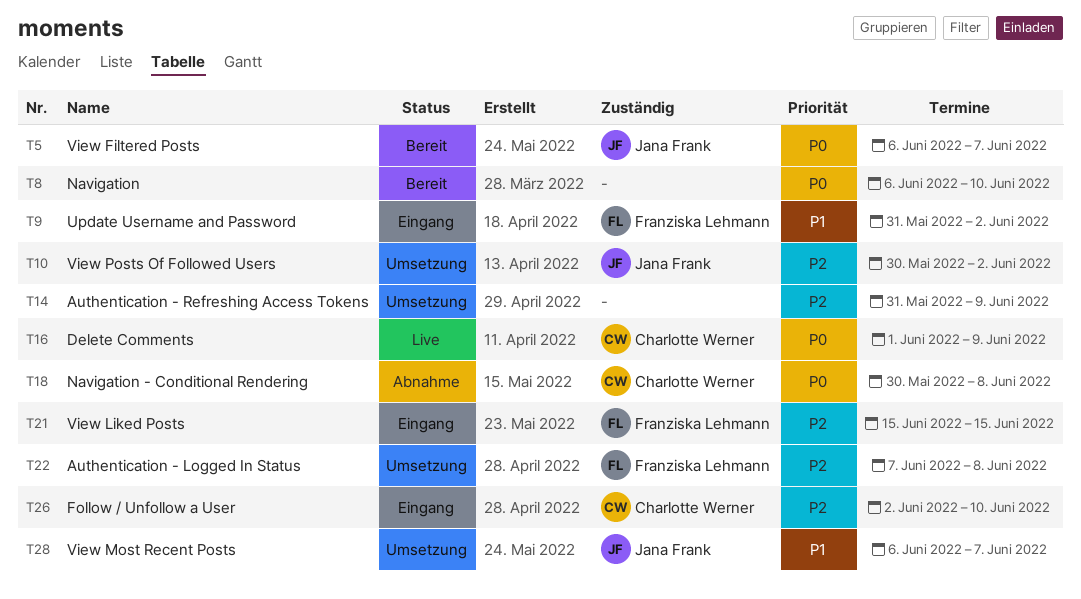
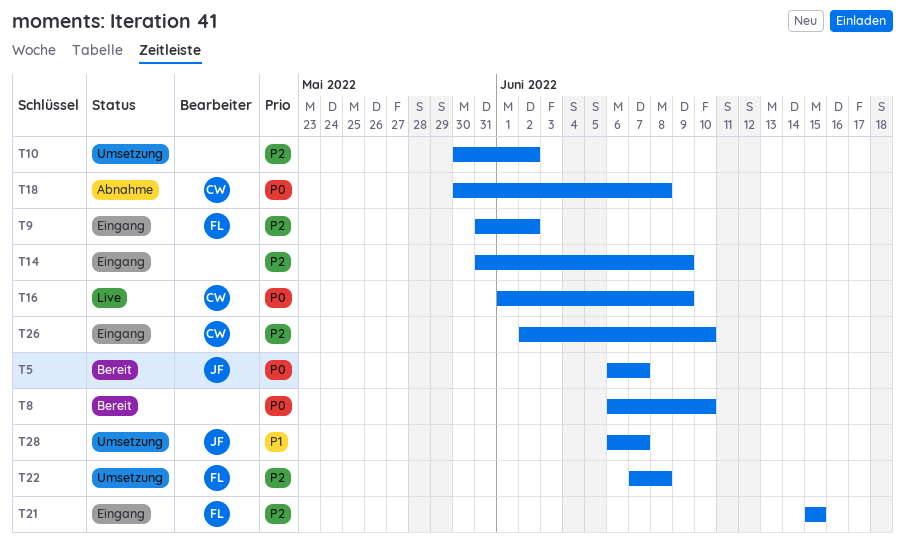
T9, priority: P1 -> P2
T10, owner: Jana Frank -> none
T14, status: Umsetzung -> Eingang

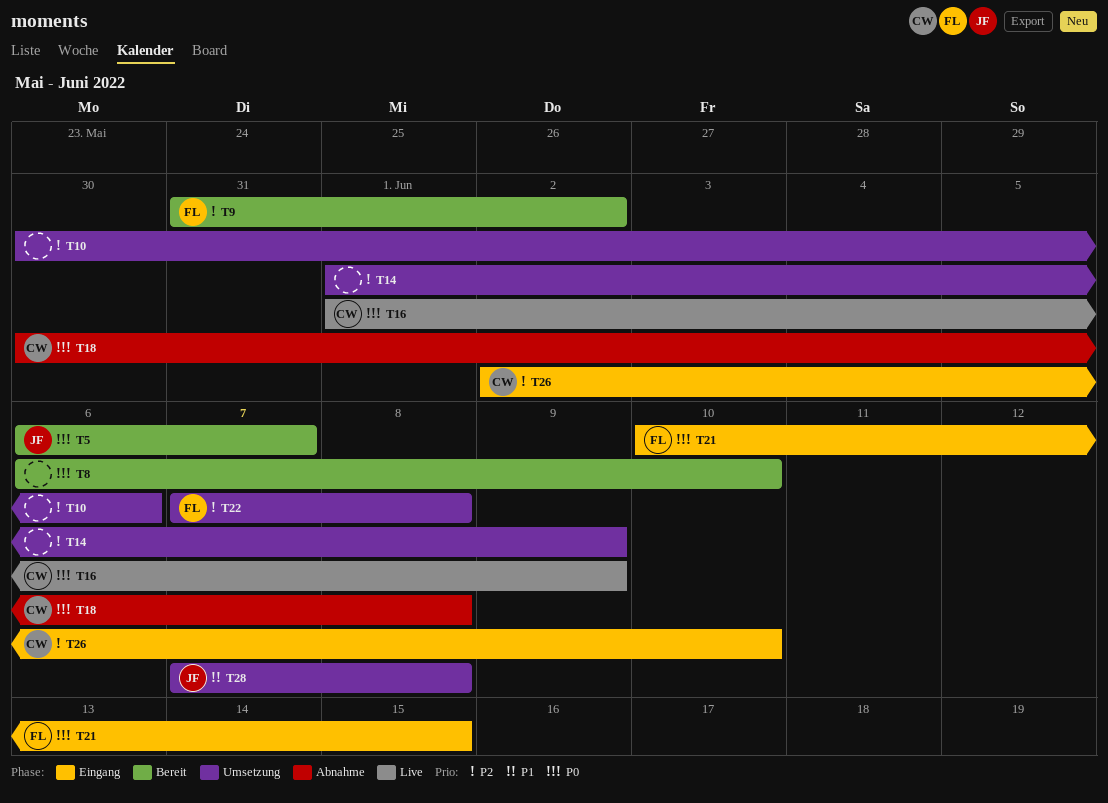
T9, status: Eingang -> Bereit
T10, due: Jun 2 -> Jun 6
T14, status: Eingang -> Umsetzung
T14, start: May 31 -> Jun 1
T21, priority: P2 -> P0
T21, start: Jun 15 -> Jun 10
T28, start: Jun 6 -> Jun 7
T28, due: Jun 7 -> Jun 8

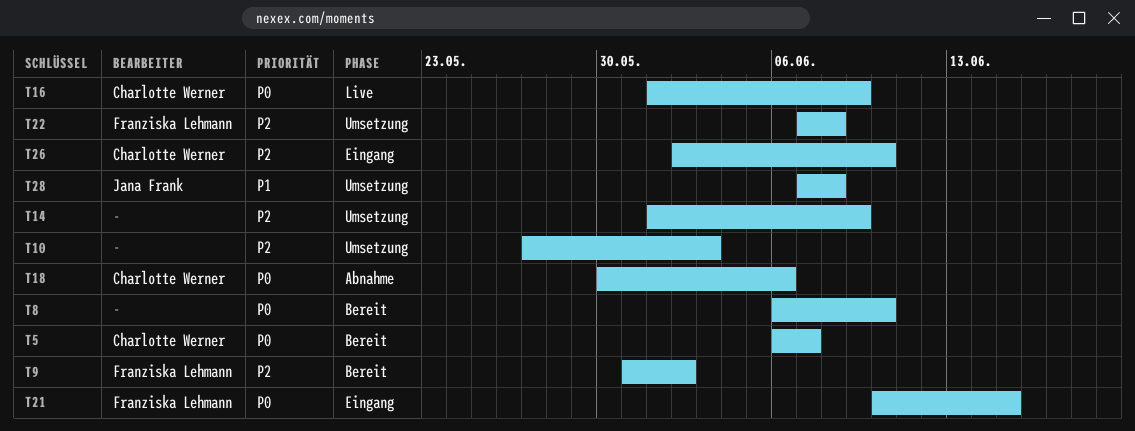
T5, owner: Jana Frank -> Charlotte Werner
T10, start: May 30 -> May 27
T10, due: Jun 6 -> Jun 3
T18, due: Jun 8 -> Jun 6

